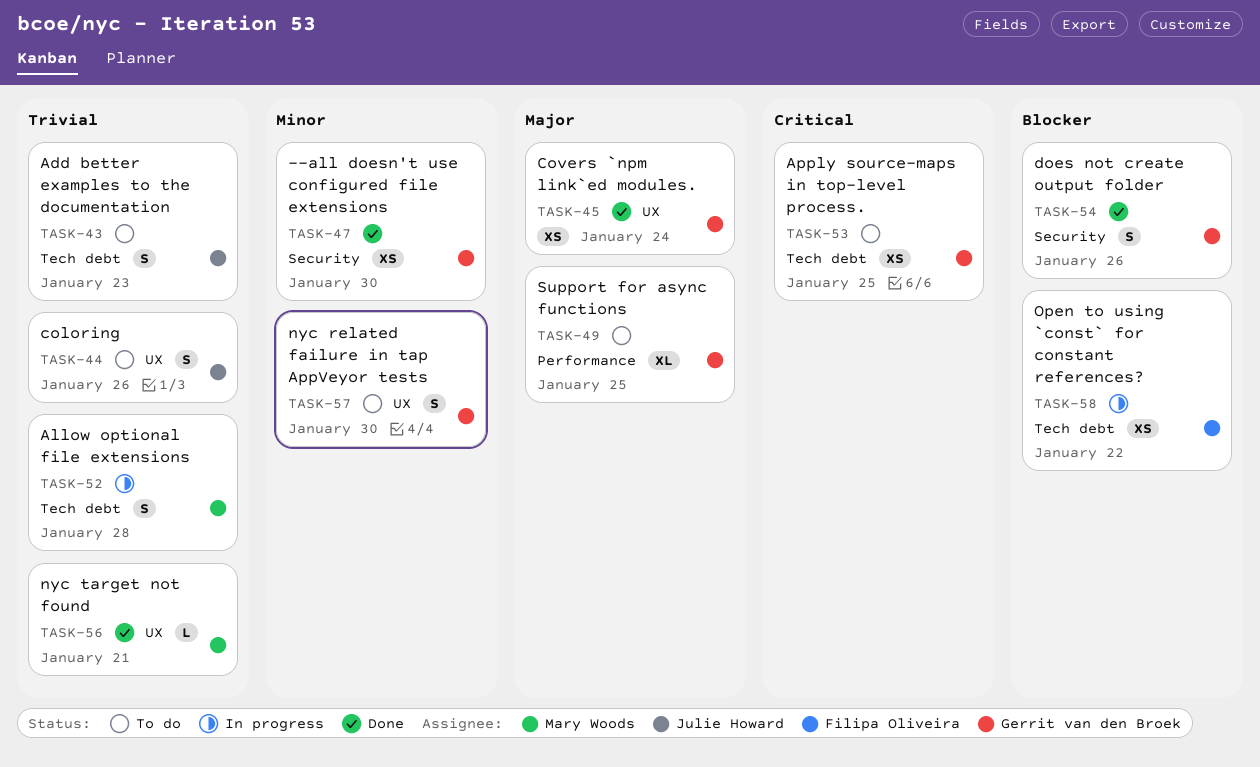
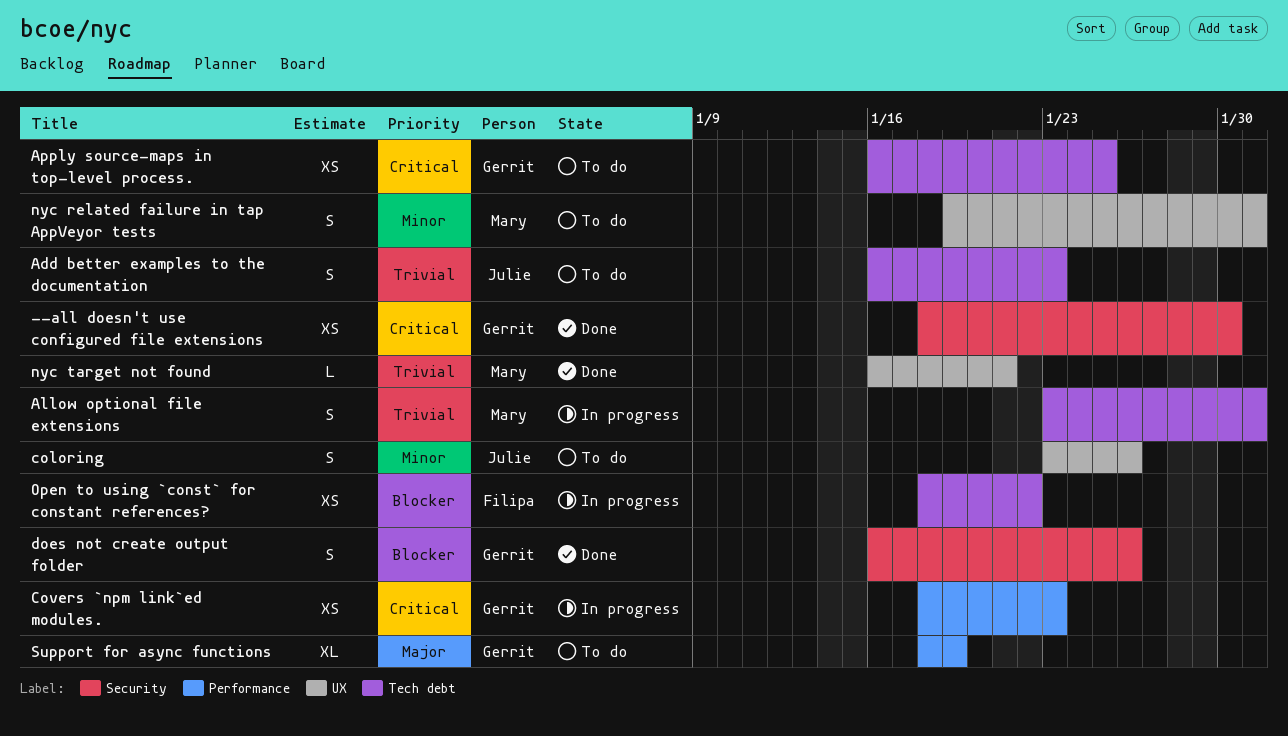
--all doesn't use configured file extensions, priority: Minor -> Critical
Allow optional file extensions, due: Jan 28 -> Jan 31
coloring, priority: Trivial -> Minor
Covers `npm link`ed modules., status: Done -> In progress
Covers `npm link`ed modules., priority: Major -> Critical
Covers `npm link`ed modules., label: UX -> Performance
Covers `npm link`ed modules., due: Jan 24 -> Jan 23
nyc related failure in tap AppVeyor tests, owner: Gerrit van den Broek -> Mary Woods
nyc related failure in tap AppVeyor tests, due: Jan 30 -> Jan 31
Support for async functions, due: Jan 25 -> Jan 19

